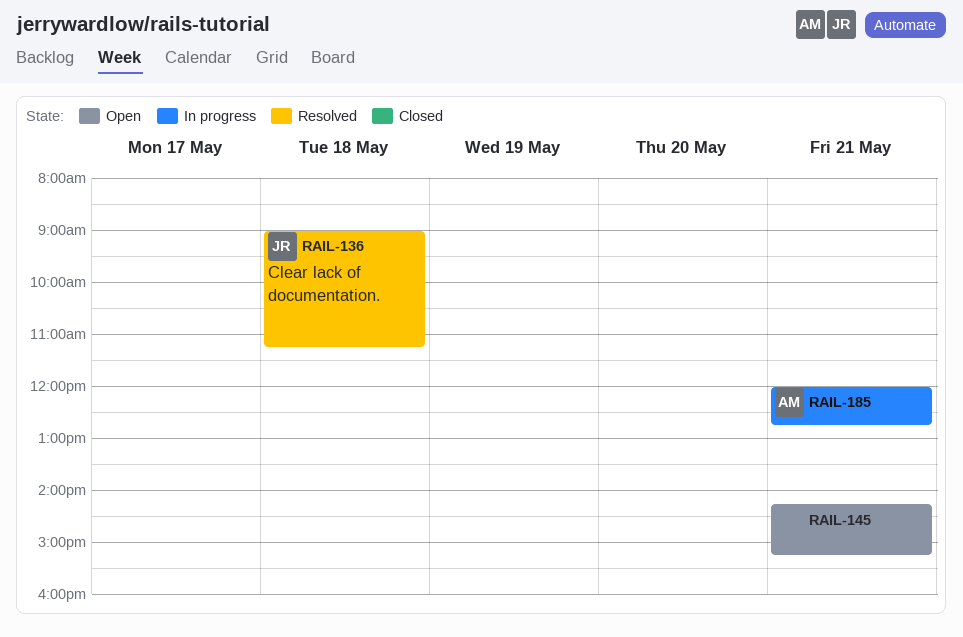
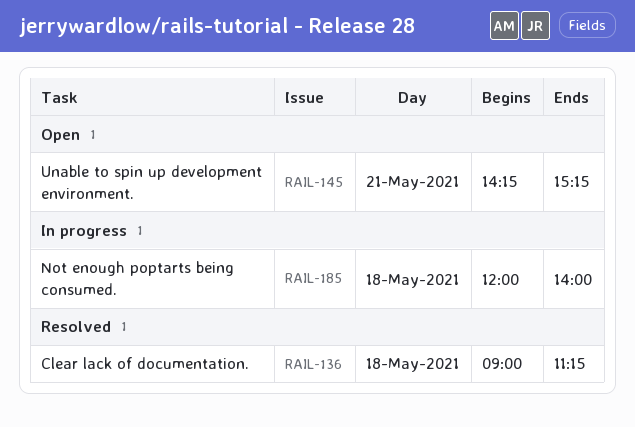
RAIL-185, day: May 21 -> May 18
RAIL-185, ends: 12:45 -> 14:00

